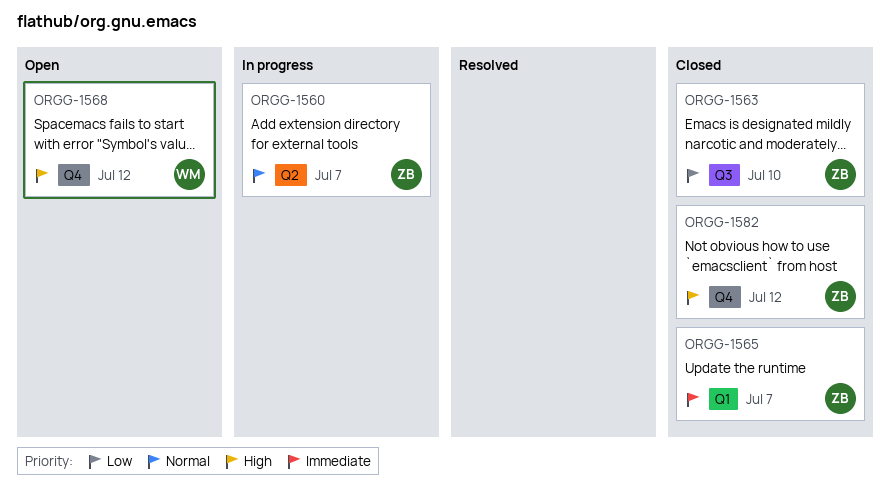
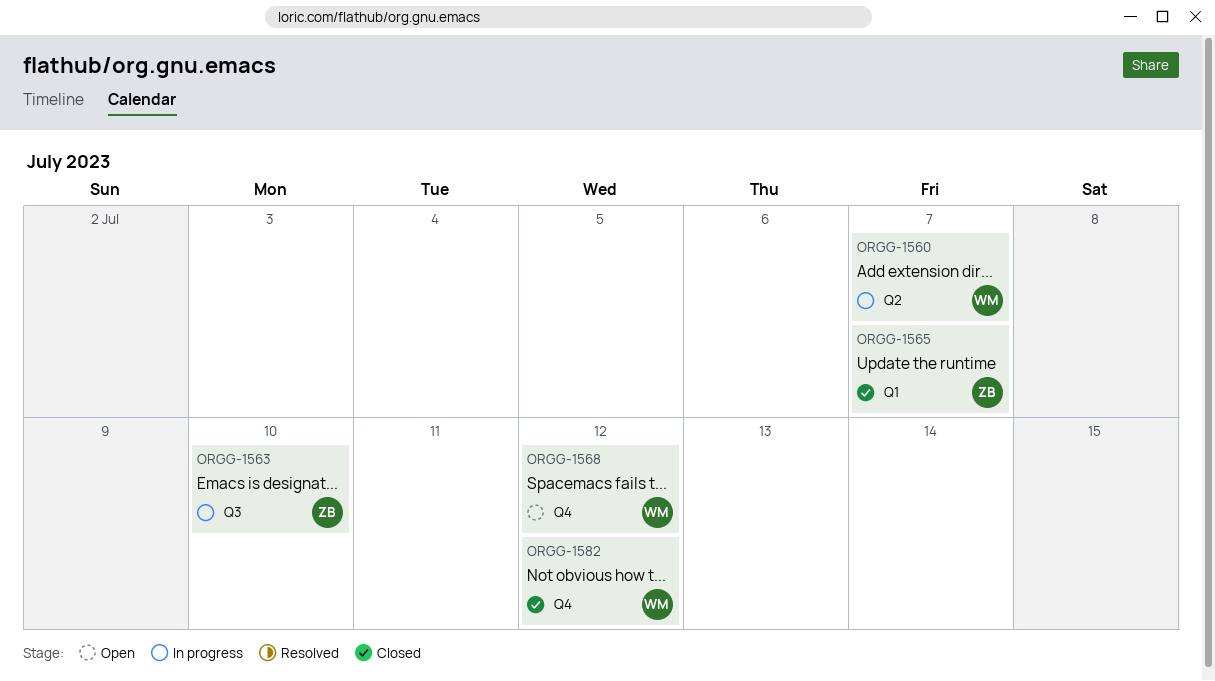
ORGG-1560, owner: ZB -> WM
ORGG-1563, status: Closed -> In progress
ORGG-1582, owner: ZB -> WM

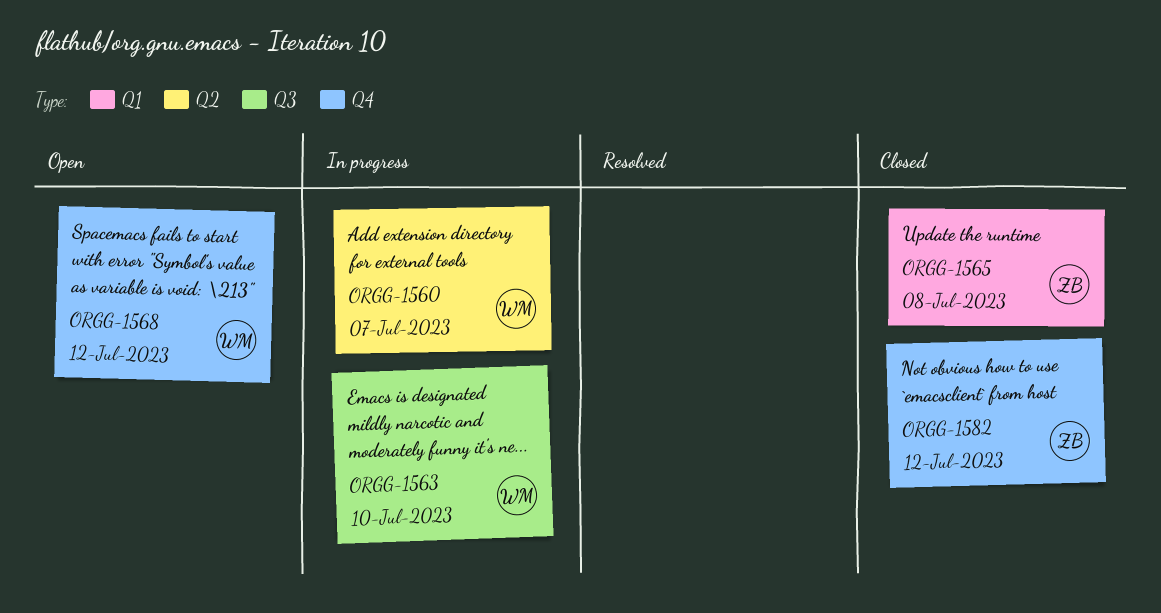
ORGG-1563, owner: ZB -> WM
ORGG-1565, due: Jul 7 -> Jul 8
ORGG-1582, owner: WM -> ZB

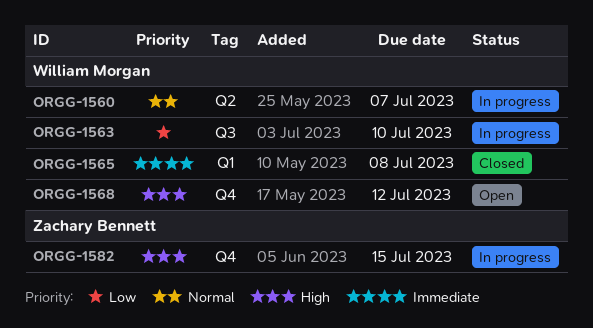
ORGG-1565, owner: Zachary Bennett -> William Morgan
ORGG-1582, status: Closed -> In progress
ORGG-1582, due: Jul 12 -> Jul 15

